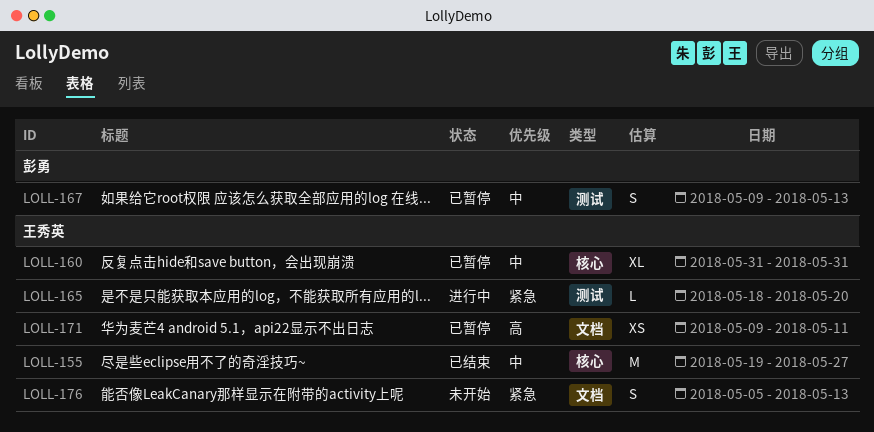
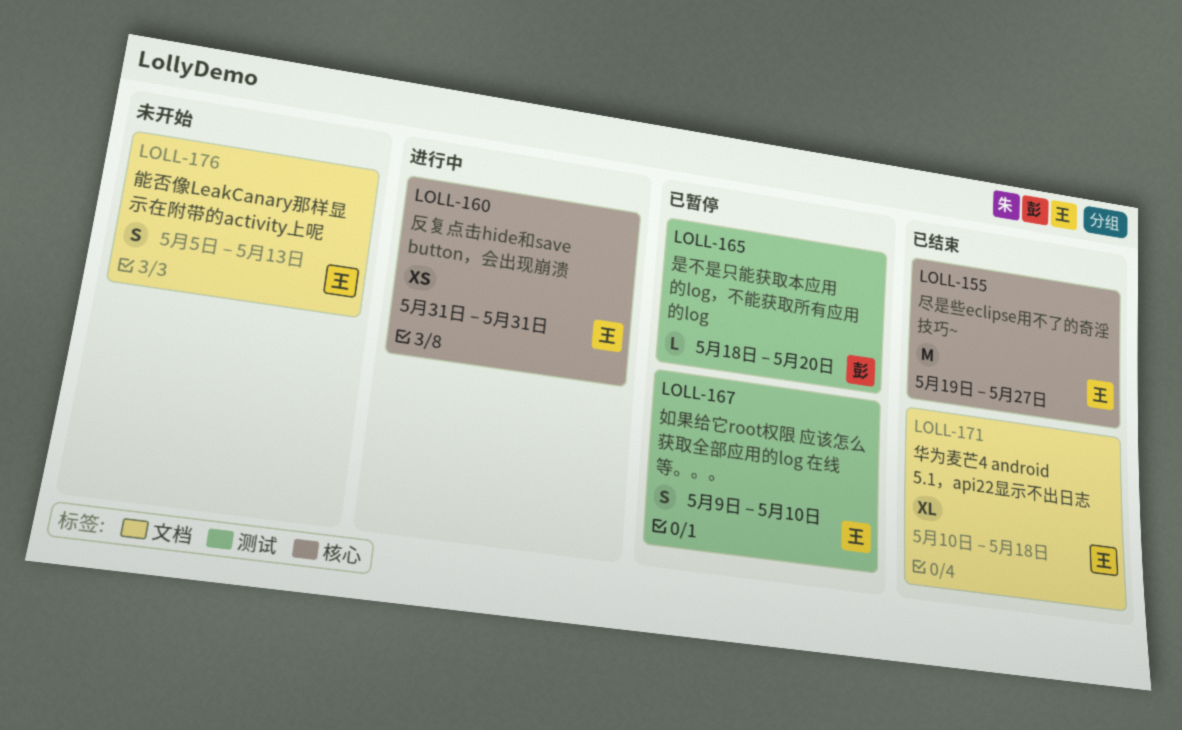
LOLL-160, status: 已暂停 -> 进行中
LOLL-160, estimate: XL -> XS
LOLL-165, status: 进行中 -> 已暂停
LOLL-165, owner: 王秀英 -> 彭勇
LOLL-167, owner: 彭勇 -> 王秀英
LOLL-167, due: May 13 -> May 10
LOLL-171, status: 已暂停 -> 已结束
LOLL-171, estimate: XS -> XL
LOLL-171, start: May 9 -> May 10
LOLL-171, due: May 11 -> May 18

